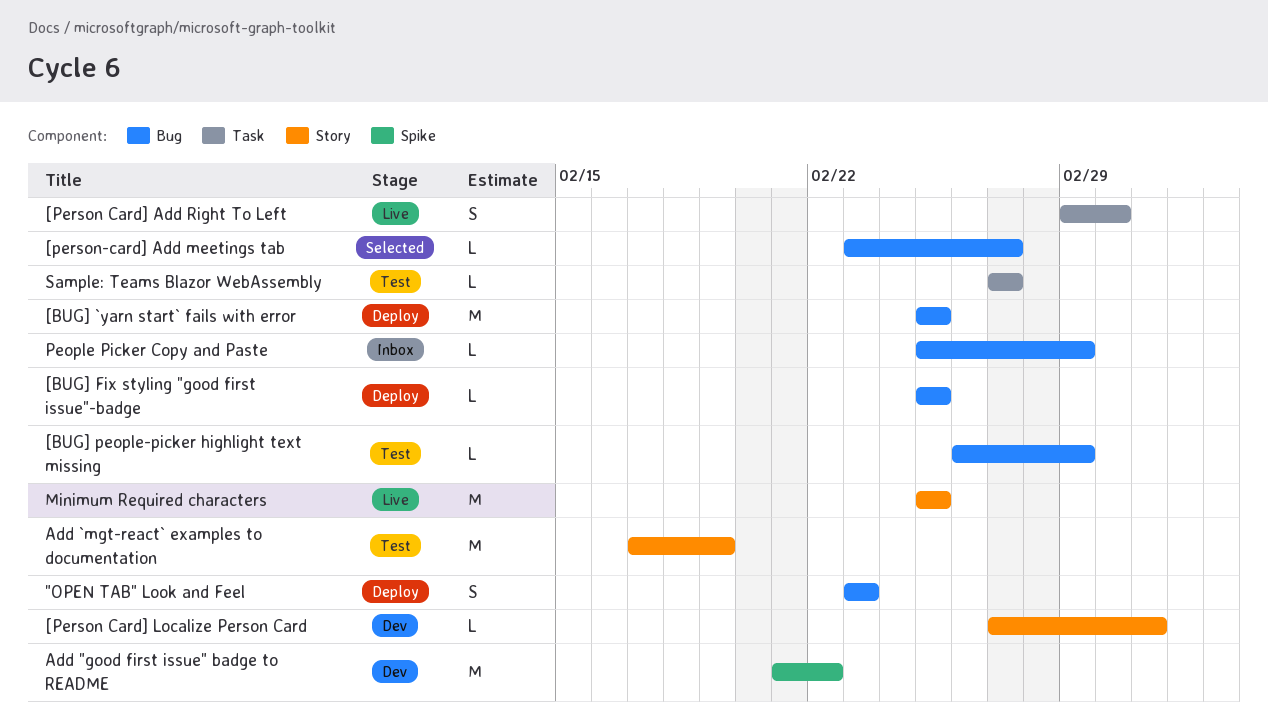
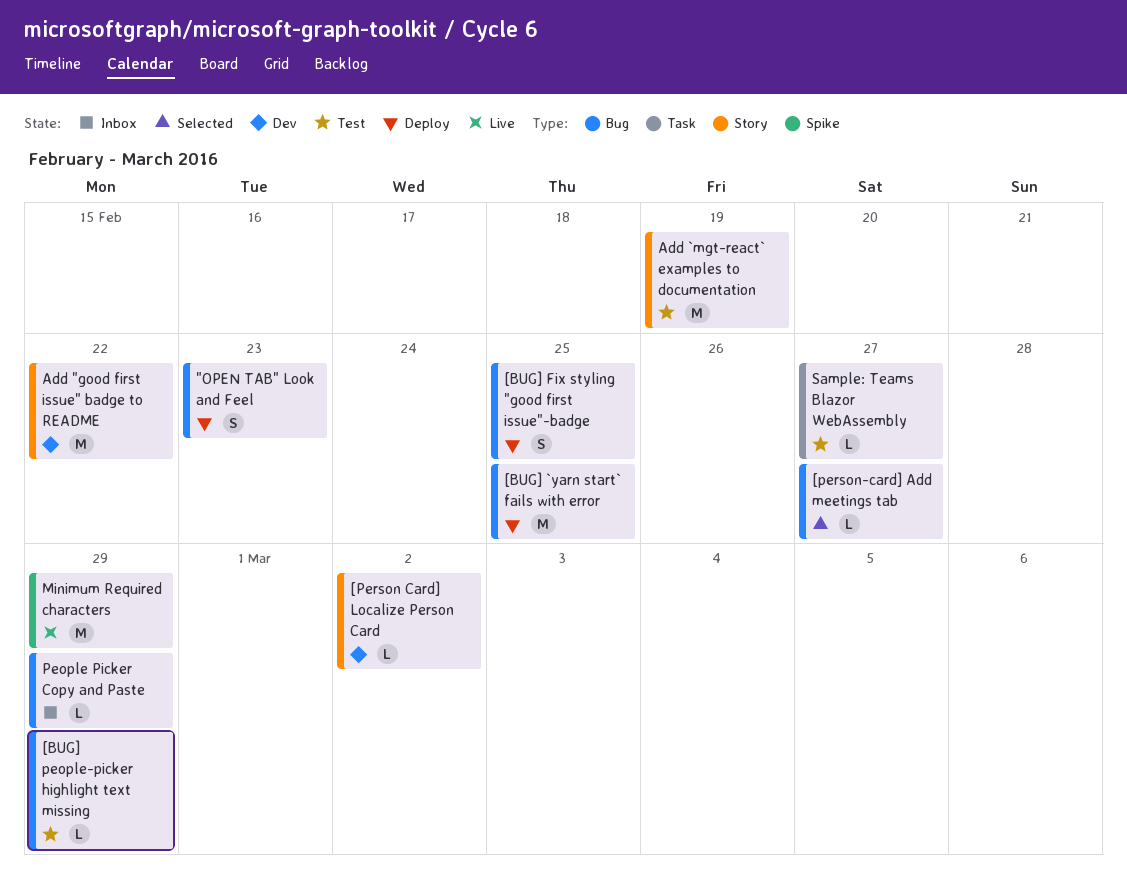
[BUG] Fix styling "good first issue"-badge, estimate: L -> S
[Person Card] Add Right To Left: present -> none
Add "good first issue" badge to README, label: Spike -> Story
Minimum Required characters, label: Story -> Spike
Minimum Required characters, due: Feb 25 -> Feb 29

